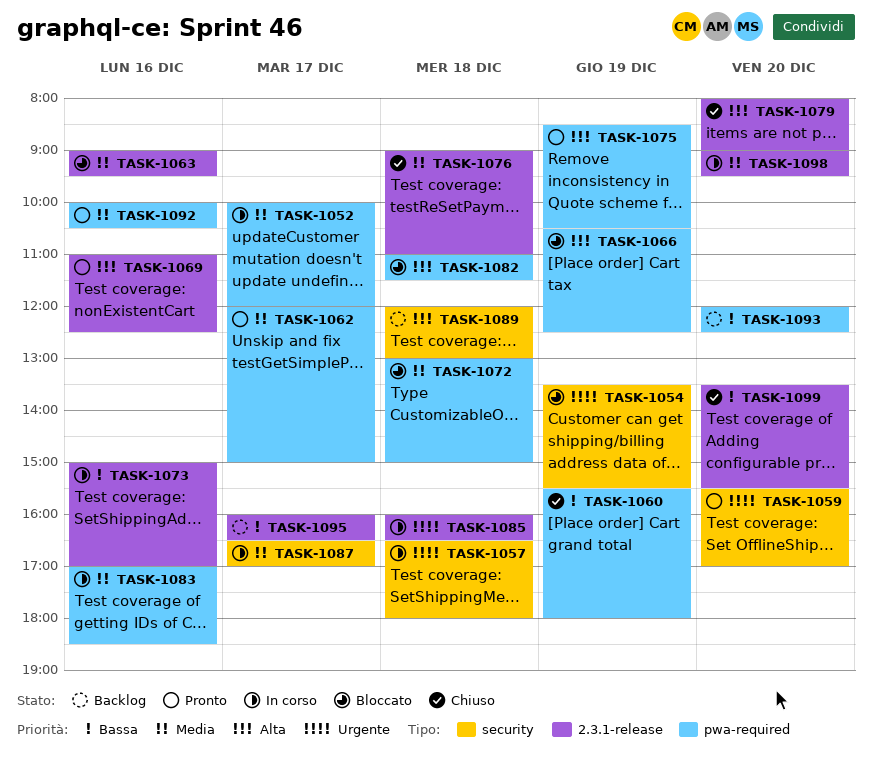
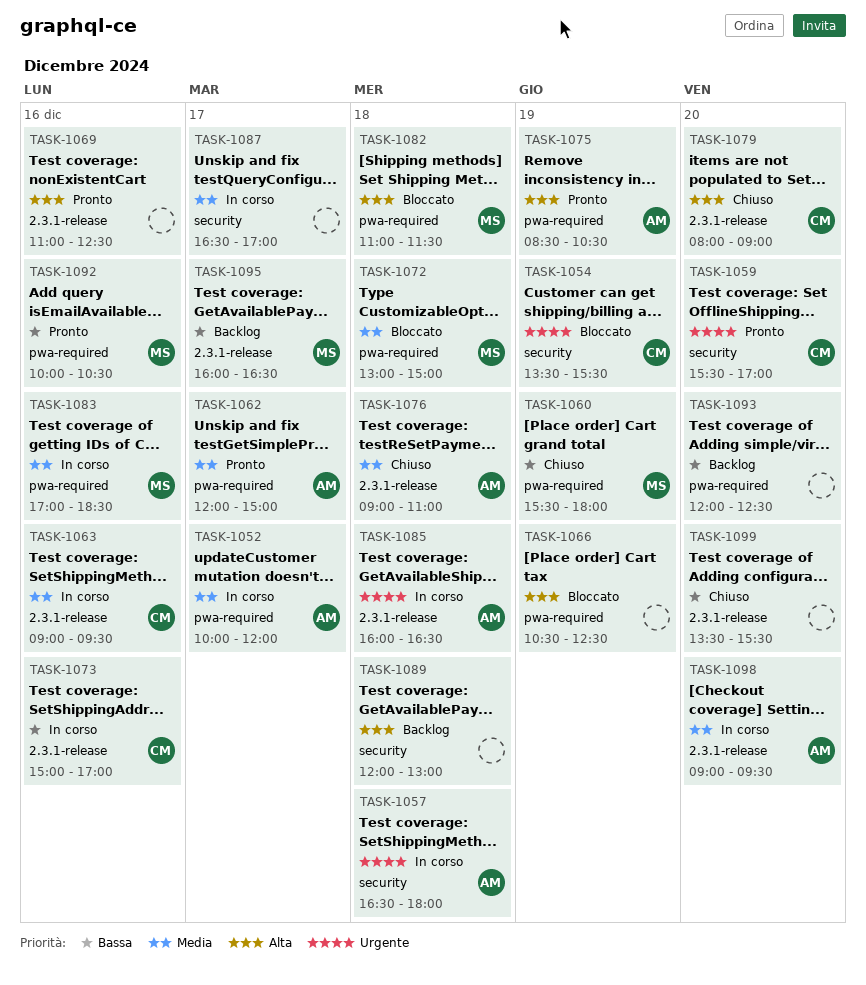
TASK-1063, status: Bloccato -> In corso
TASK-1092, priority: Media -> Bassa

